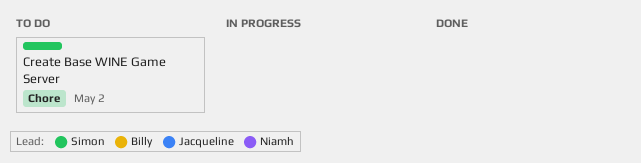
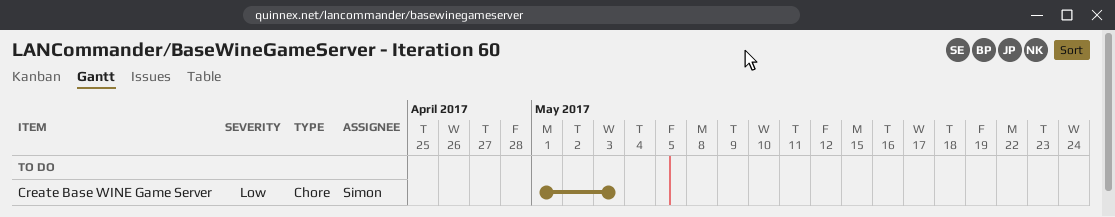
Create Base WINE Game Server, due: May 2 -> May 3

